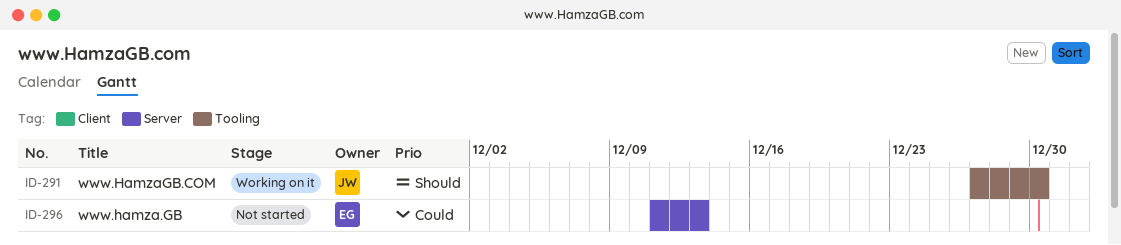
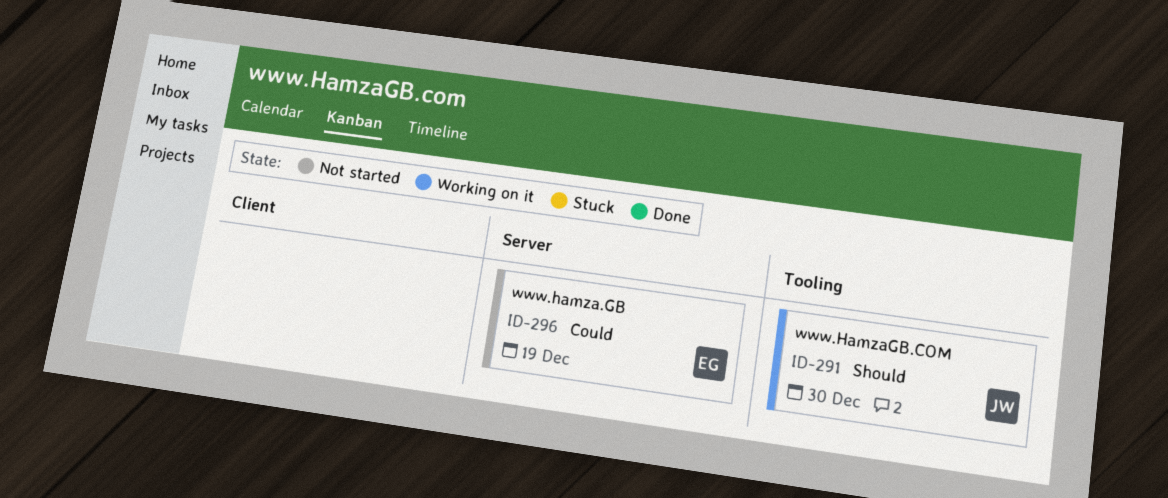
ID-296, due: Dec 13 -> Dec 19

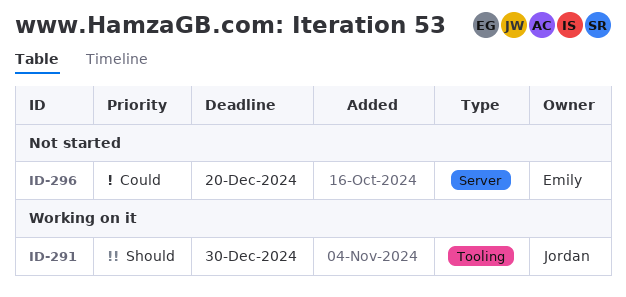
ID-296, due: Dec 19 -> Dec 20

